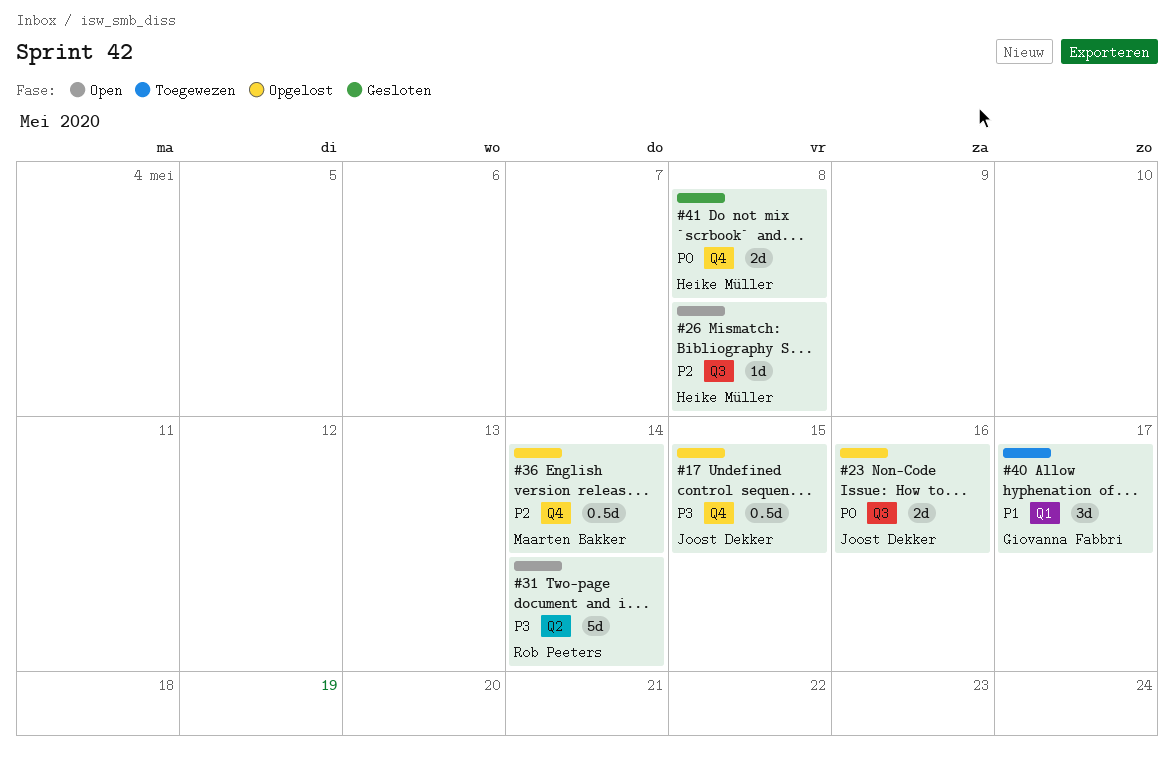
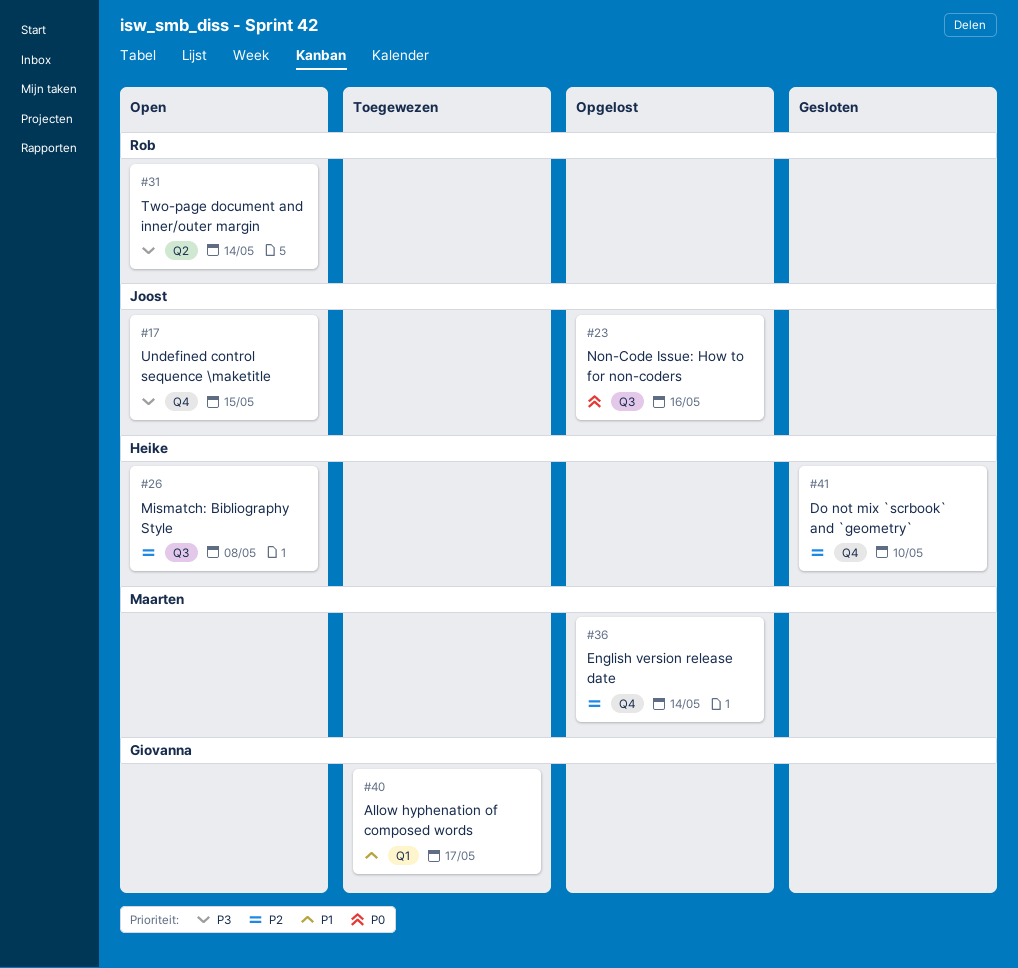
#17, status: Opgelost -> Open
#41, priority: P0 -> P2
#41, due: May 8 -> May 10

